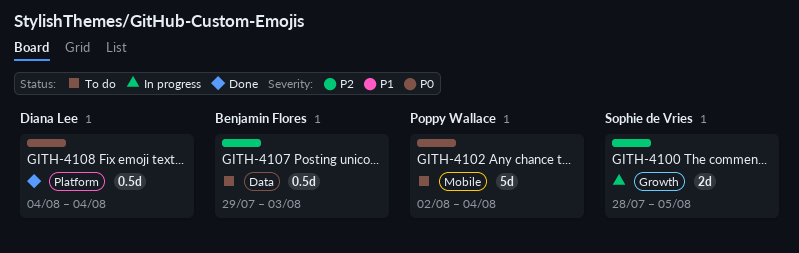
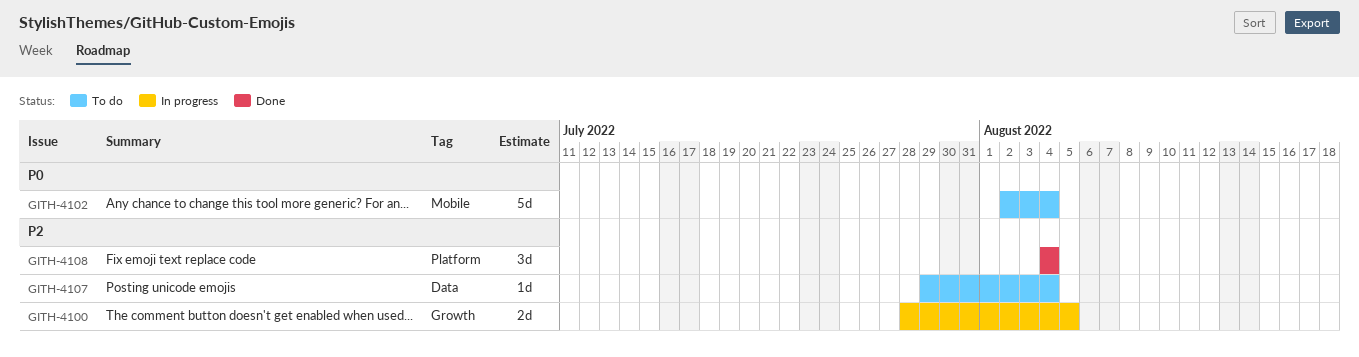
GITH-4107, estimate: 0.5d -> 1d
GITH-4107, due: Aug 3 -> Aug 4
GITH-4108, priority: P0 -> P2
GITH-4108, estimate: 0.5d -> 3d

